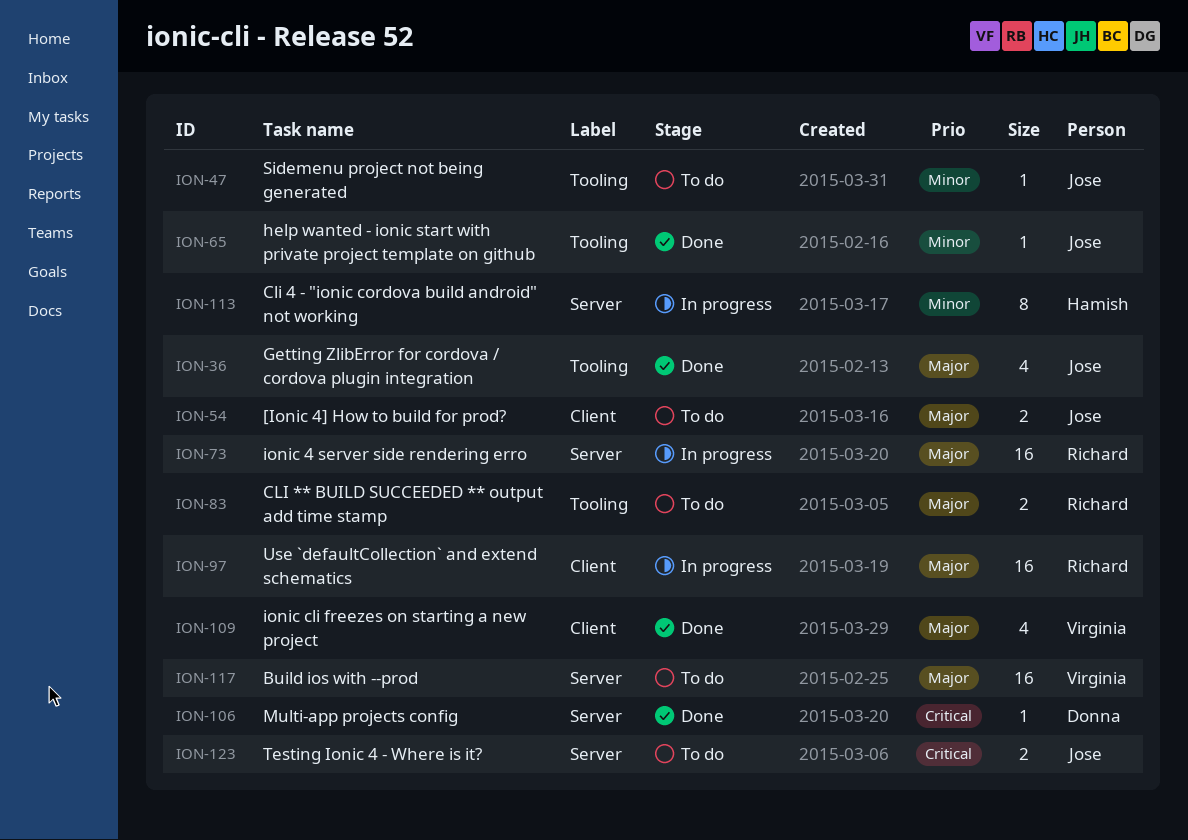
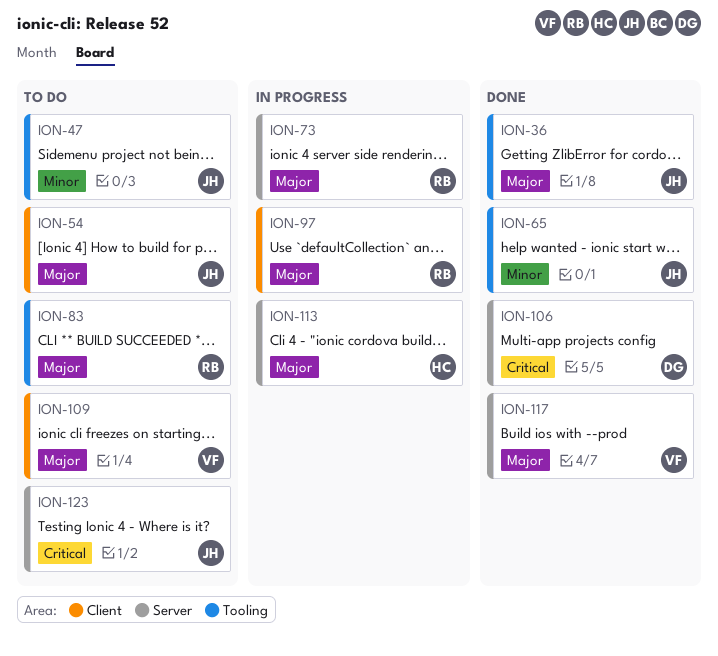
ION-109, status: Done -> To do
ION-113, priority: Minor -> Major
ION-117, status: To do -> Done

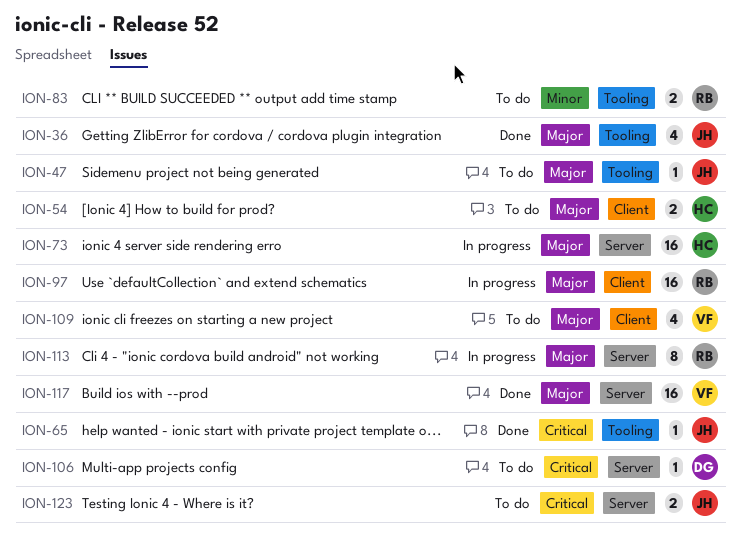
ION-47, priority: Minor -> Major
ION-54, owner: JH -> HC
ION-65, priority: Minor -> Critical
ION-73, owner: RB -> HC
ION-83, priority: Major -> Minor
ION-106, status: Done -> To do
ION-113, owner: HC -> RB

